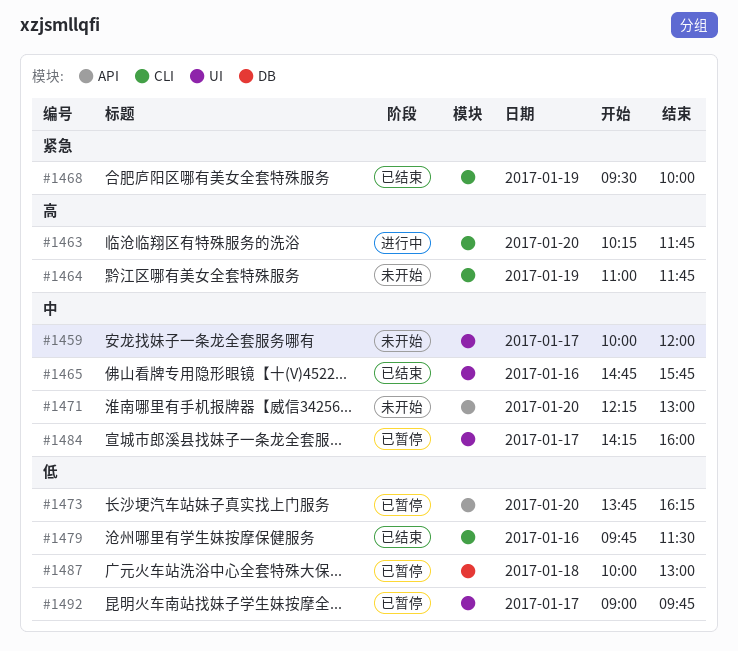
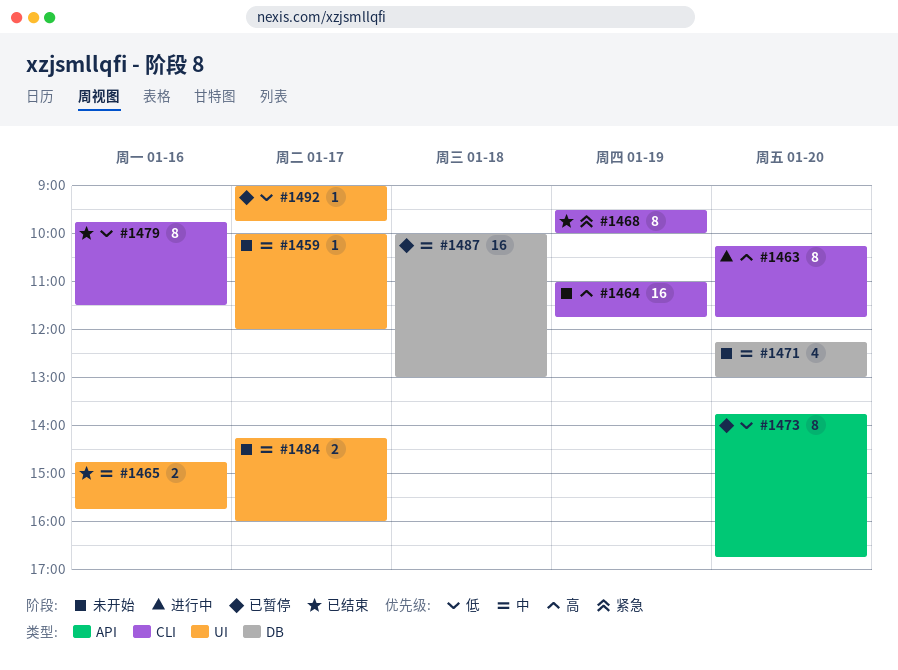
#1471, label: API -> DB
#1473, ends: 16:15 -> 16:45
#1484, status: 已暂停 -> 未开始
#1487, priority: 低 -> 中

